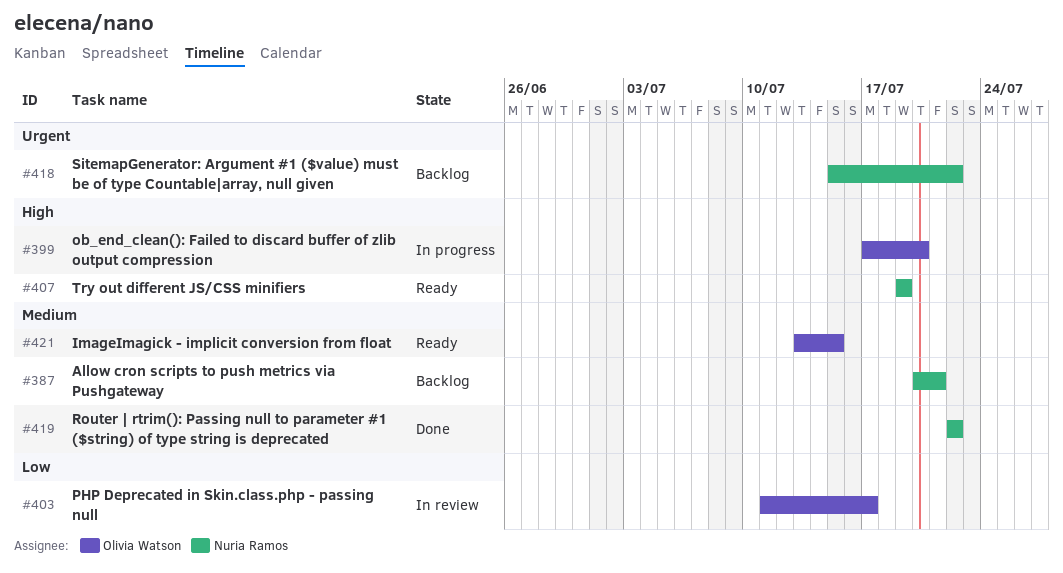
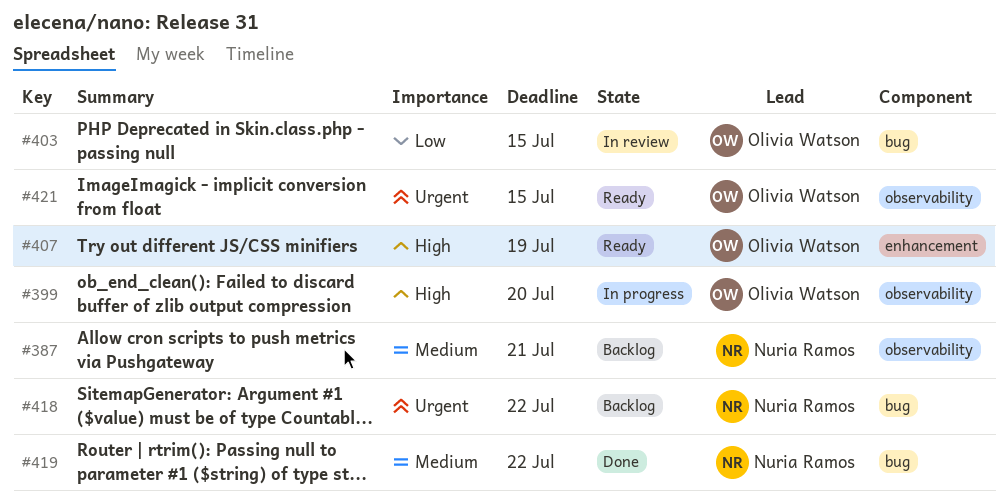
#403, due: Jul 17 -> Jul 15
#407, owner: Nuria Ramos -> Olivia Watson
#421, priority: Medium -> Urgent

